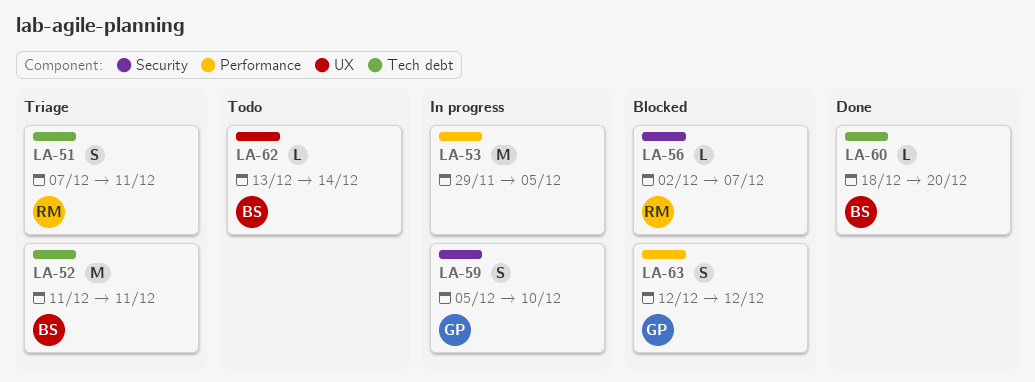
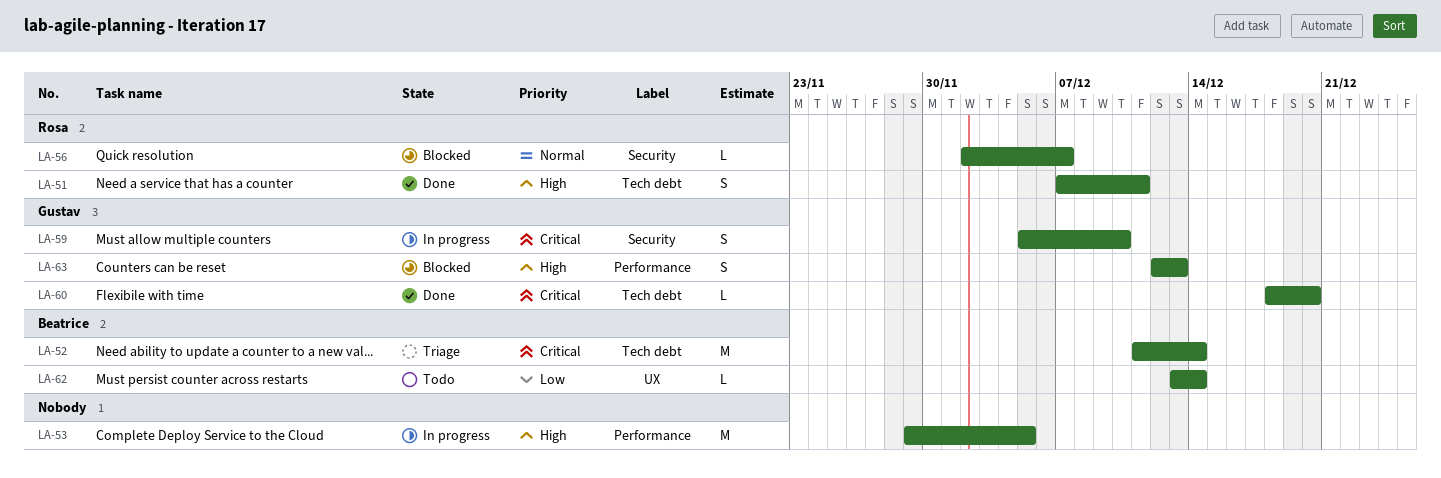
LA-51, status: Triage -> Done
LA-52, due: Dec 11 -> Dec 14
LA-60, owner: Beatrice -> Gustav
LA-63, due: Dec 12 -> Dec 13

